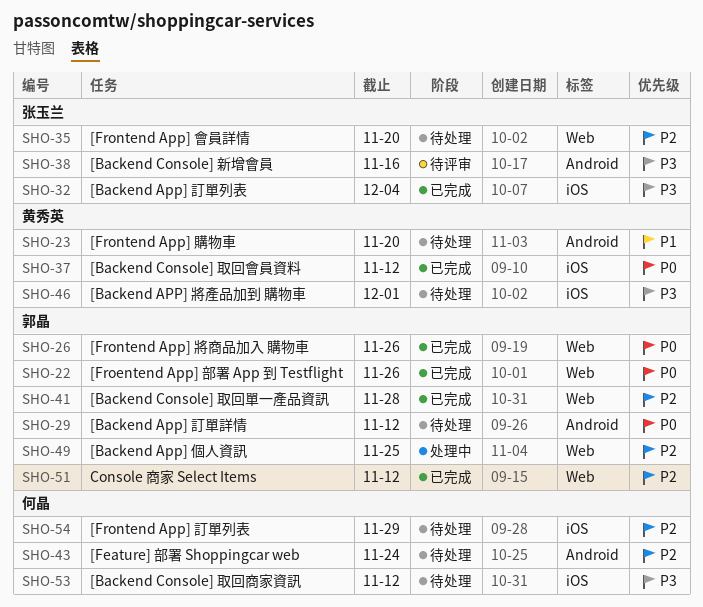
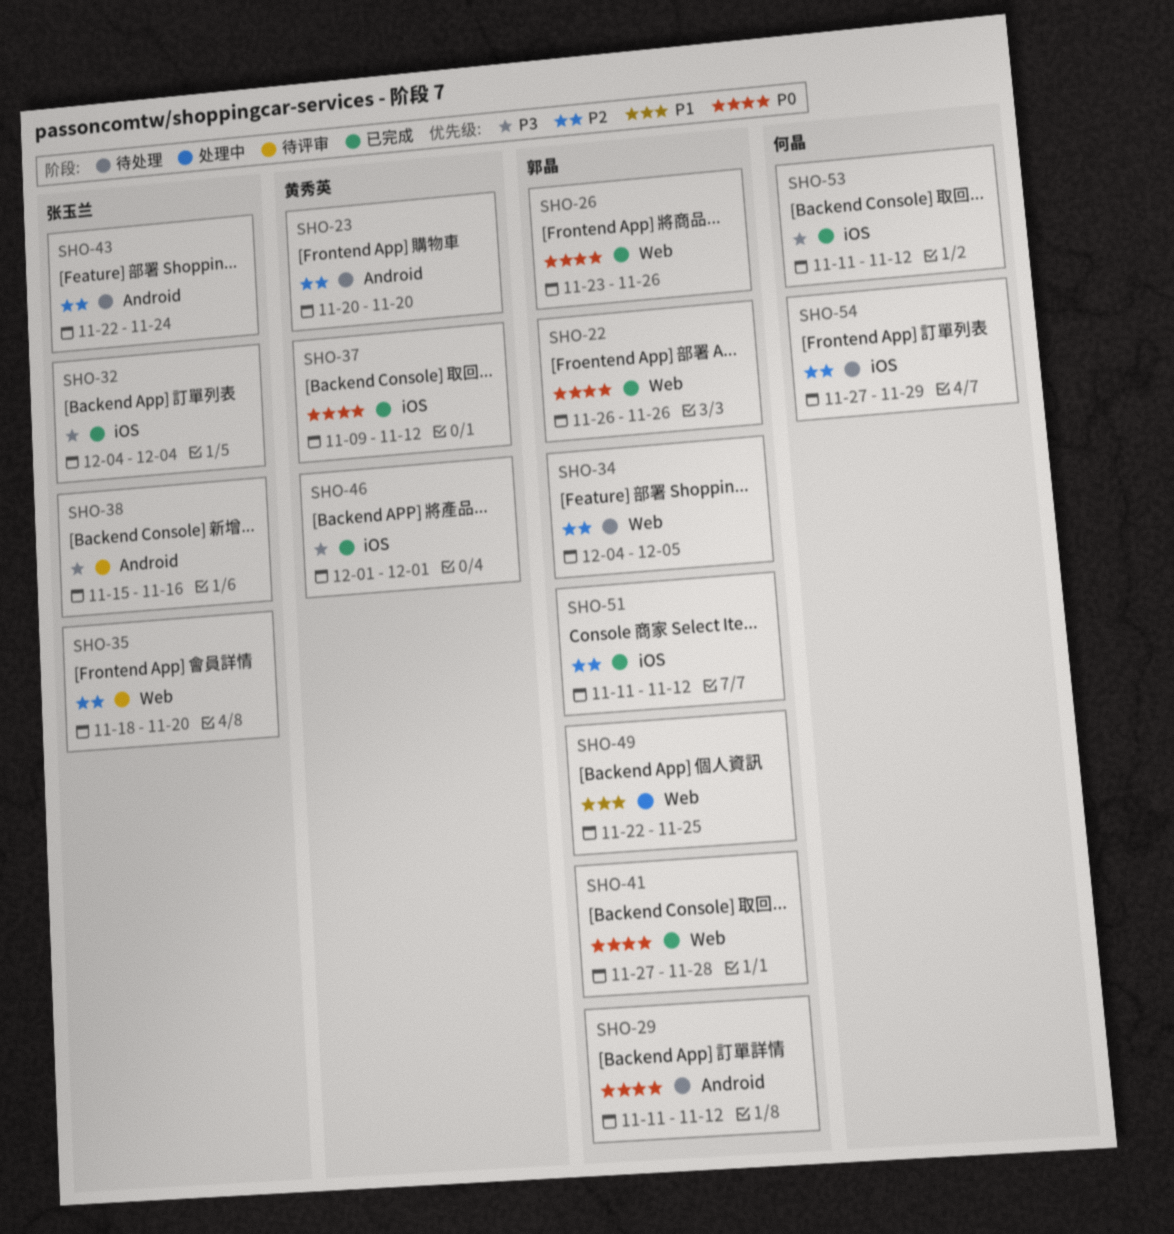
SHO-23, priority: P1 -> P2
SHO-34: none -> present
SHO-35, status: 待处理 -> 待评审
SHO-41, priority: P2 -> P0
SHO-43, owner: 何晶 -> 张玉兰
SHO-46, status: 待处理 -> 已完成
SHO-49, priority: P2 -> P1
SHO-51, label: Web -> iOS
SHO-53, status: 待处理 -> 已完成

